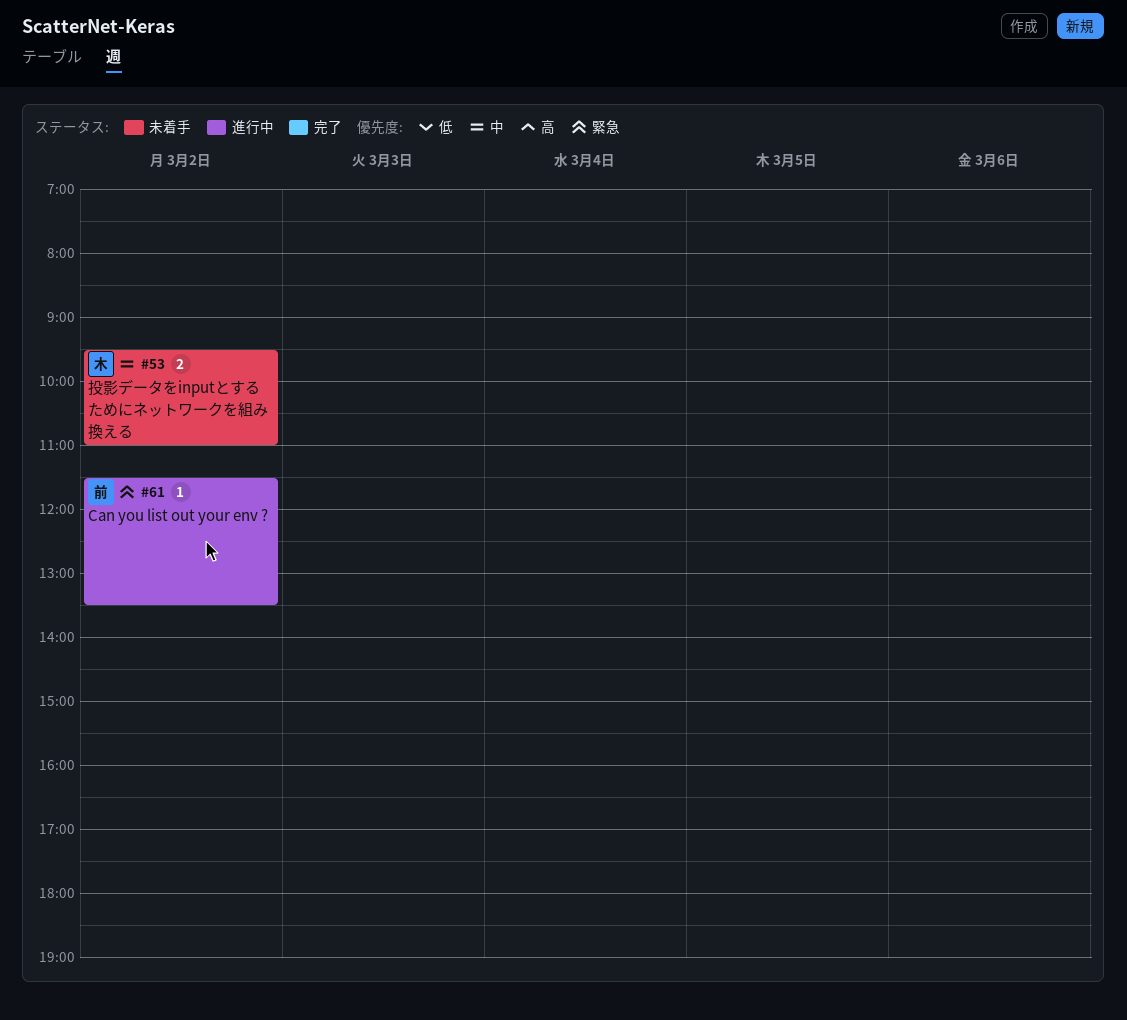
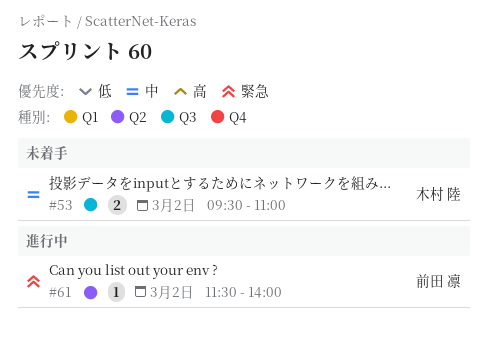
#61, ends: 13:30 -> 14:00

